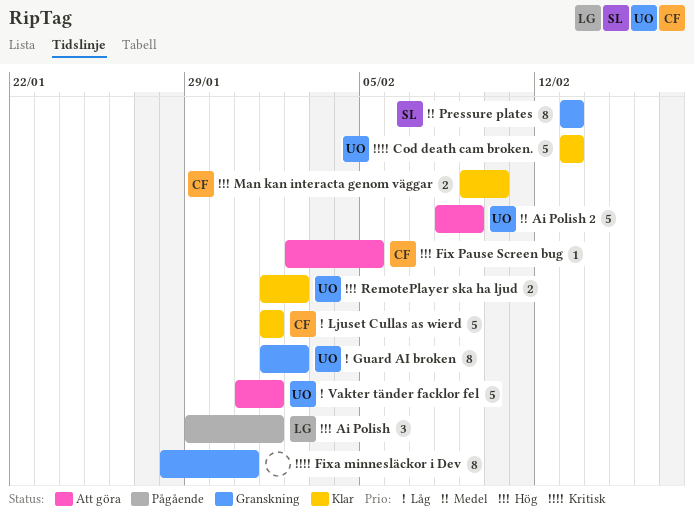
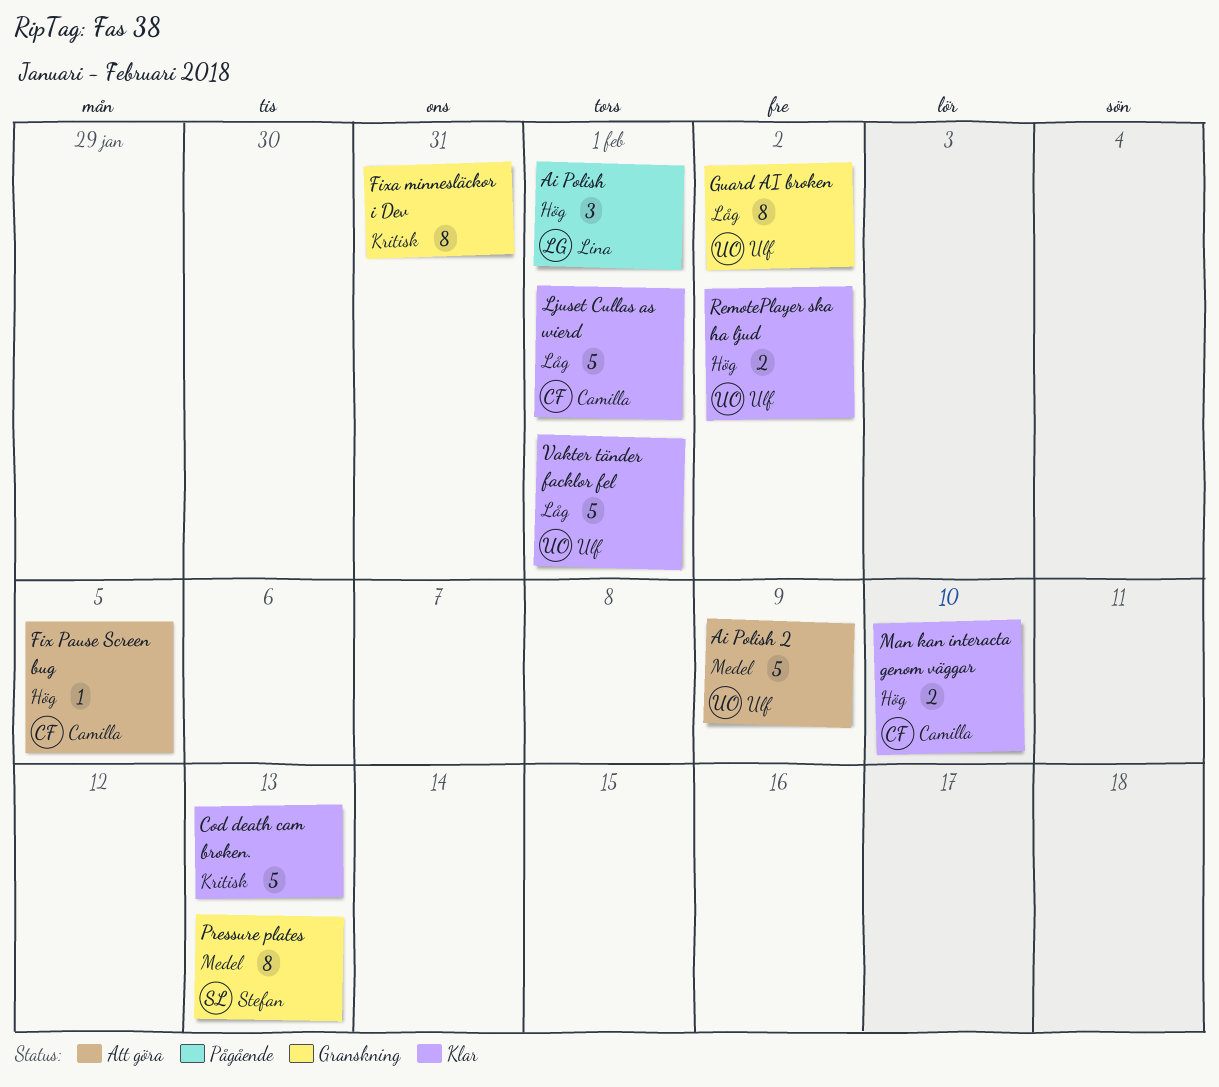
Cod death cam broken., owner: Ulf -> none
Vakter tänder facklor fel, status: Att göra -> Klar

